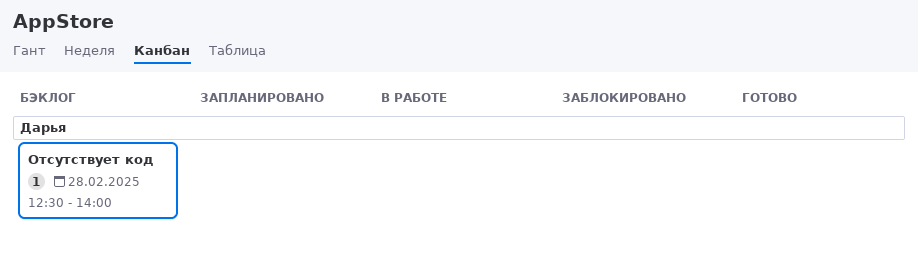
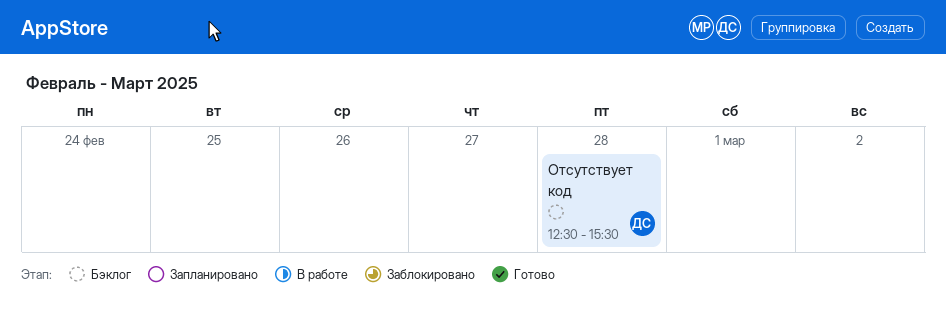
Отсутствует код, ends: 14:00 -> 15:30

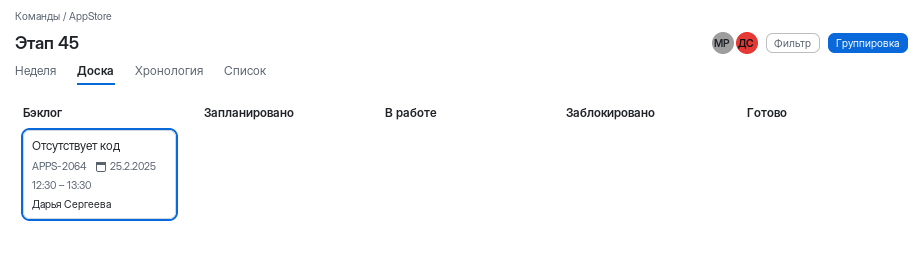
Отсутствует код, day: Feb 28 -> Feb 25
Отсутствует код, ends: 15:30 -> 13:30

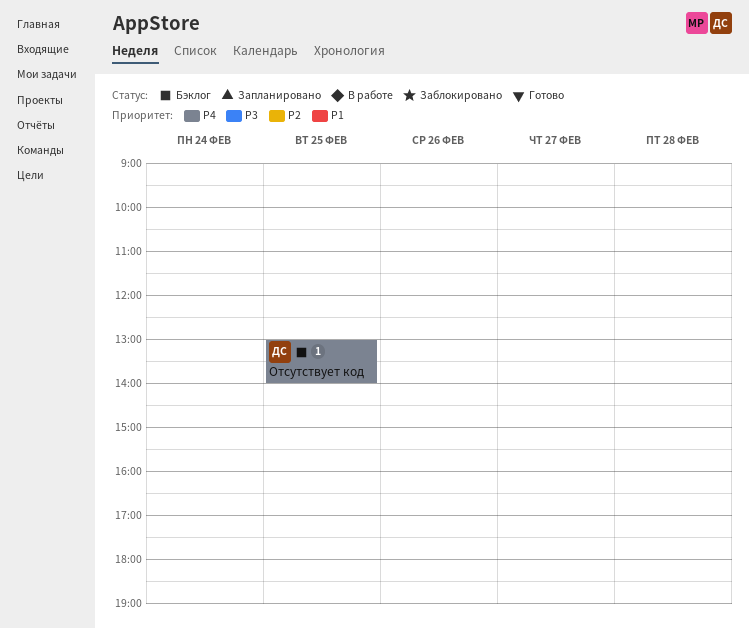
Отсутствует код, begins: 12:30 -> 13:00
Отсутствует код, ends: 13:30 -> 14:00

